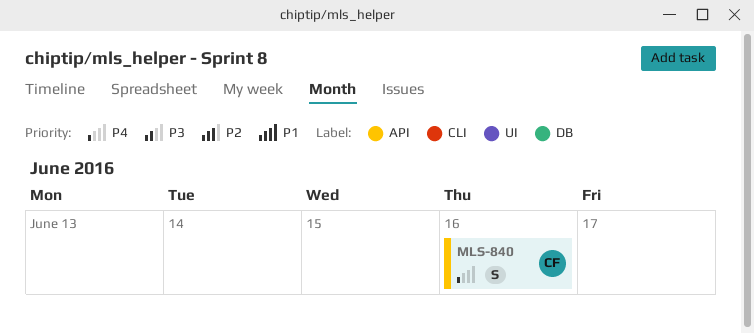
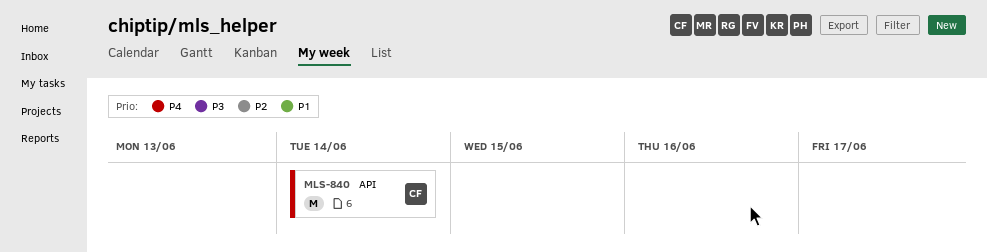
MLS-840, estimate: S -> M
MLS-840, due: Jun 16 -> Jun 14

